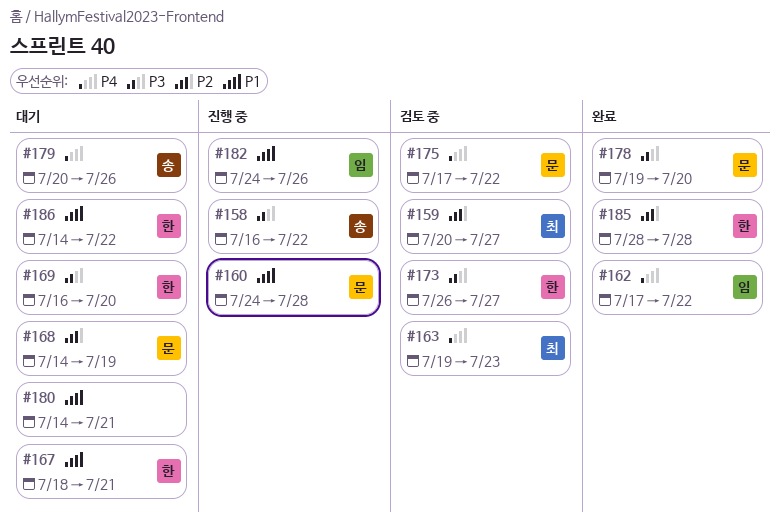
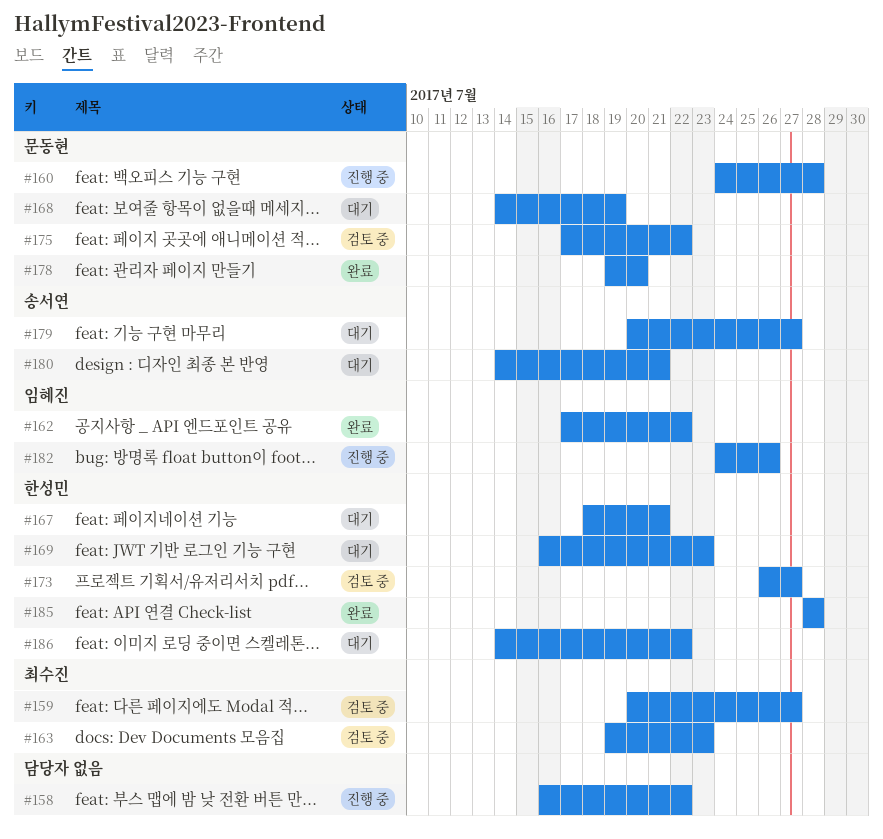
#158, owner: 송서연 -> none
#169, due: Jul 20 -> Jul 23
#179, due: Jul 26 -> Jul 27
#180, owner: none -> 송서연

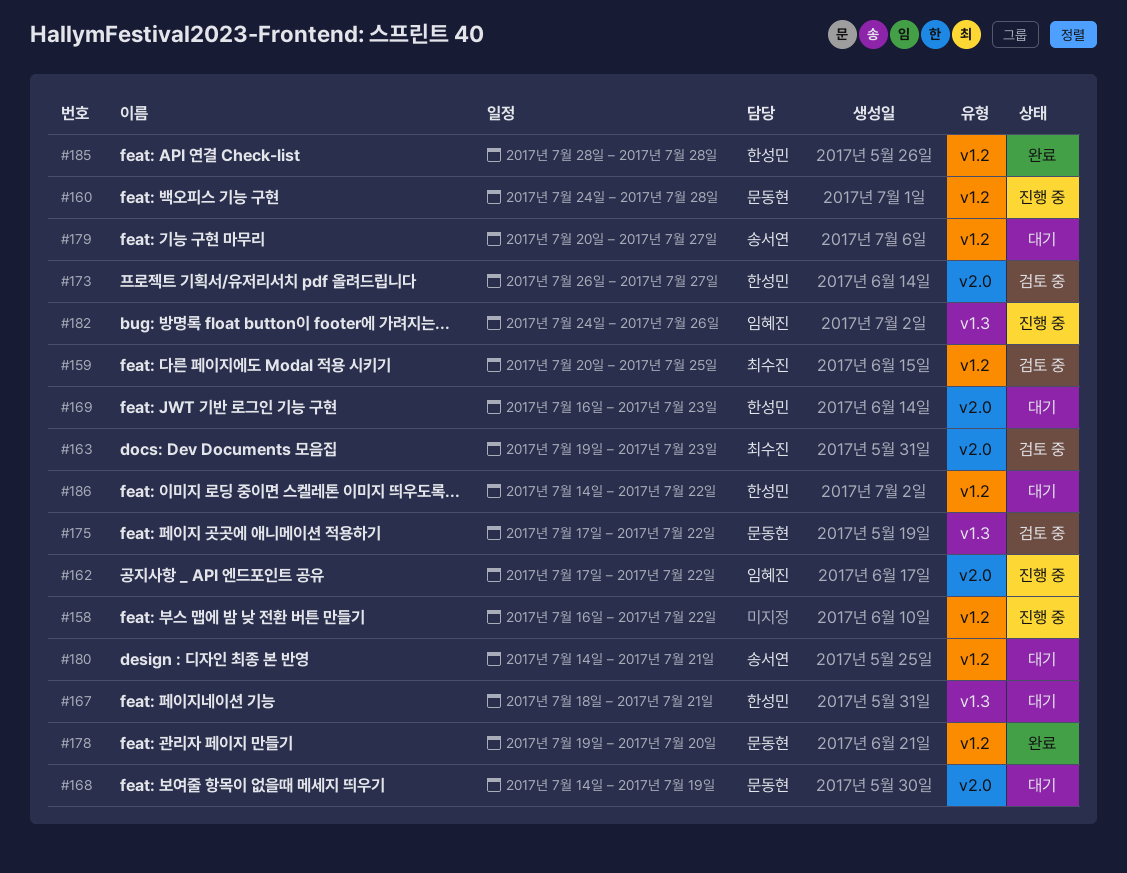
#159, due: Jul 27 -> Jul 25
#162, status: 완료 -> 진행 중

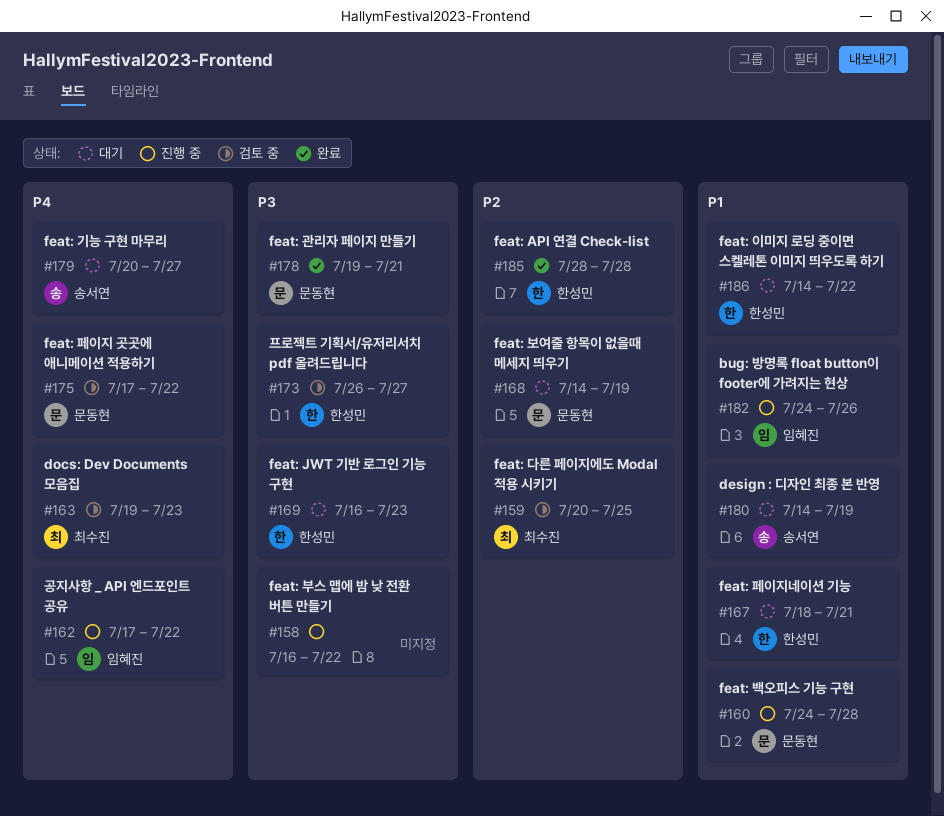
#178, due: Jul 20 -> Jul 21
#180, due: Jul 21 -> Jul 19

